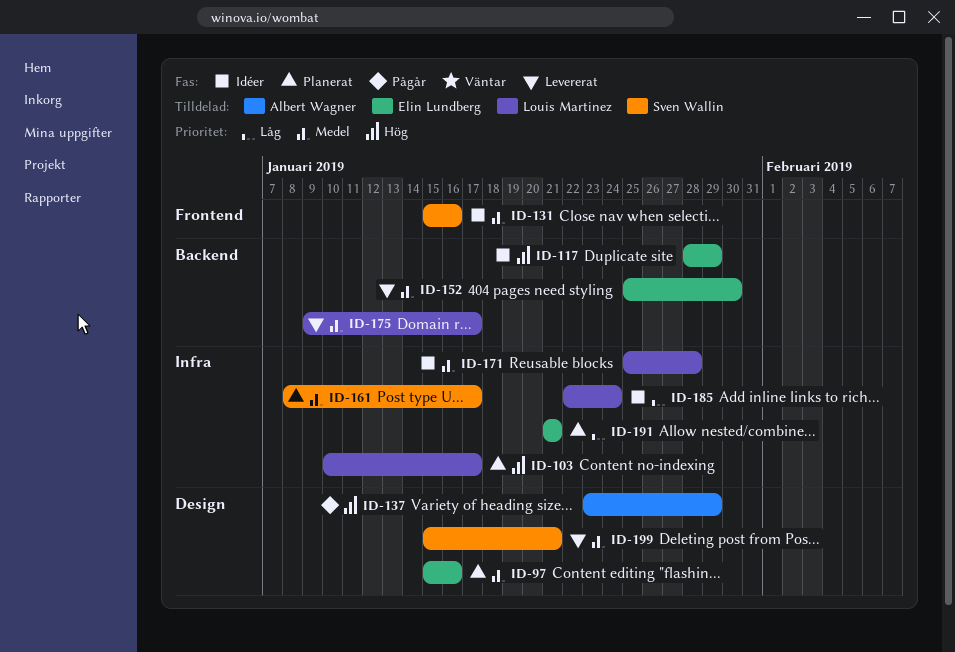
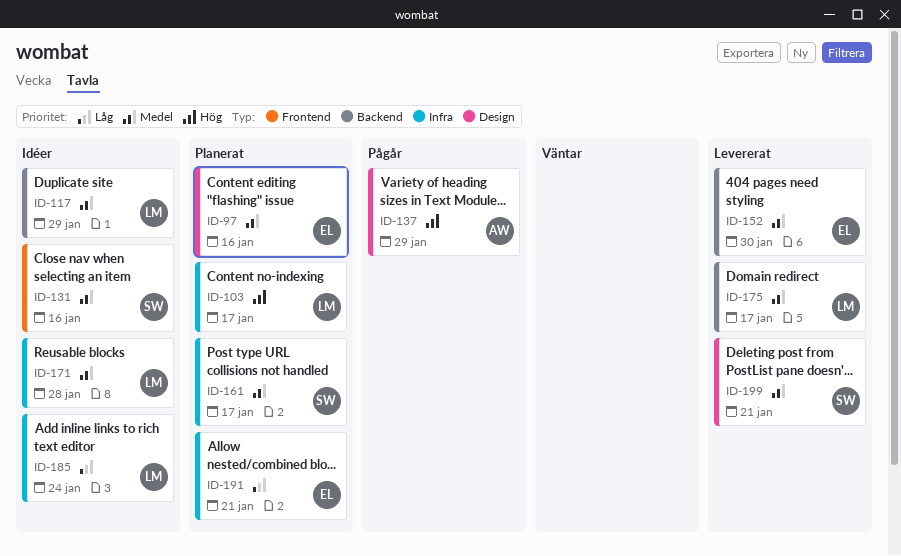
ID-117, owner: Elin Lundberg -> Louis Martinez
ID-117, priority: Hög -> Medel

